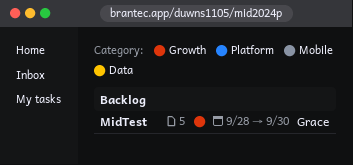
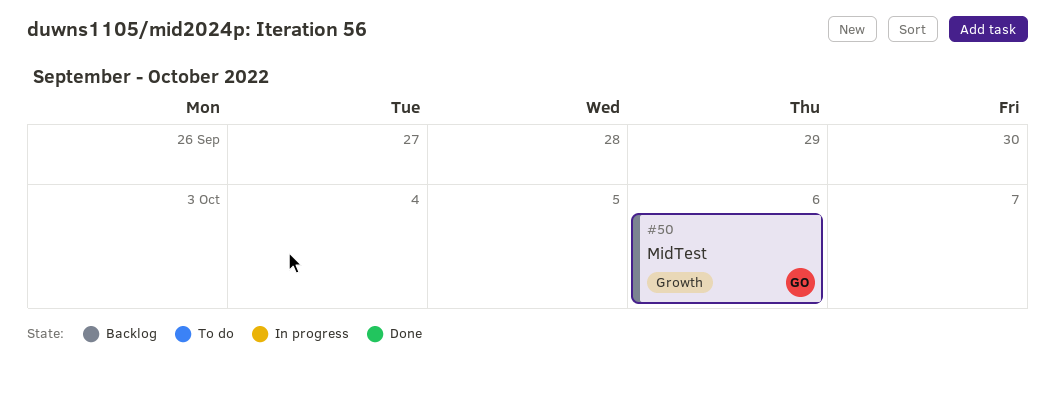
MidTest, due: Sep 30 -> Oct 6

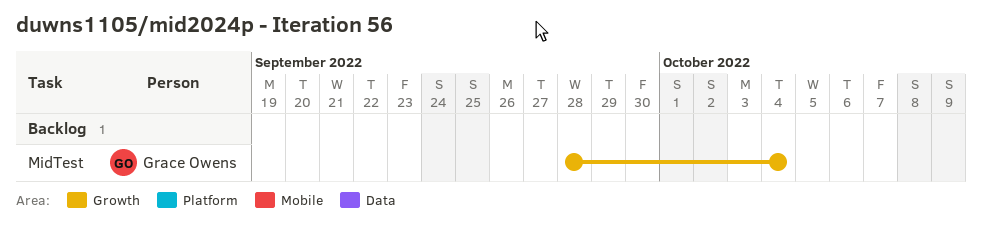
MidTest, due: Oct 6 -> Oct 4

